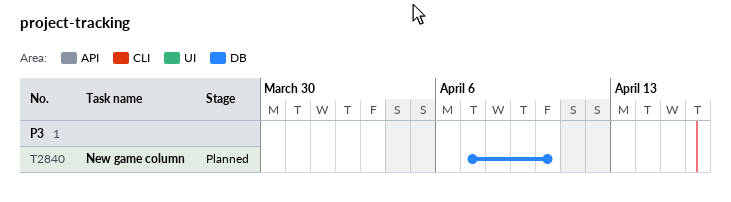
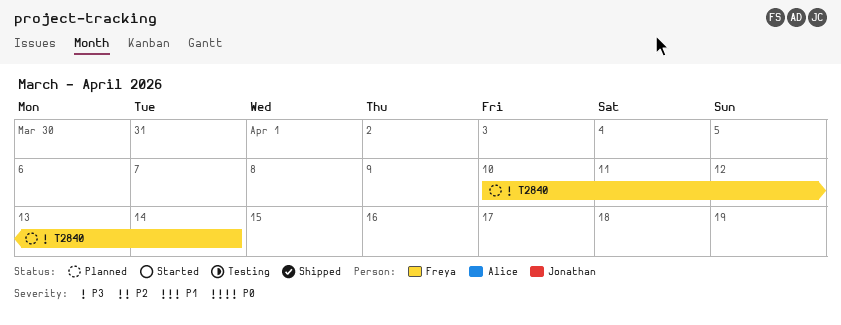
T2840, start: Apr 7 -> Apr 10
T2840, due: Apr 10 -> Apr 14

